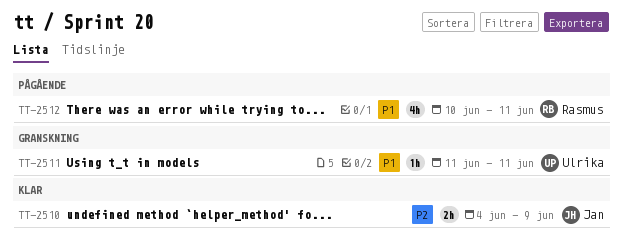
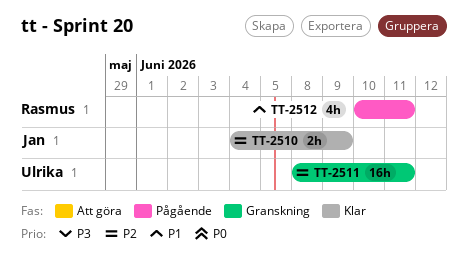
TT-2511, priority: P1 -> P2
TT-2511, estimate: 1h -> 16h
TT-2511, start: Jun 11 -> Jun 8

